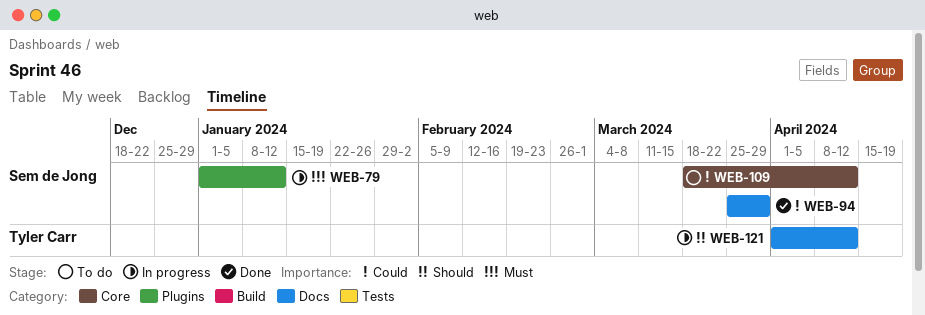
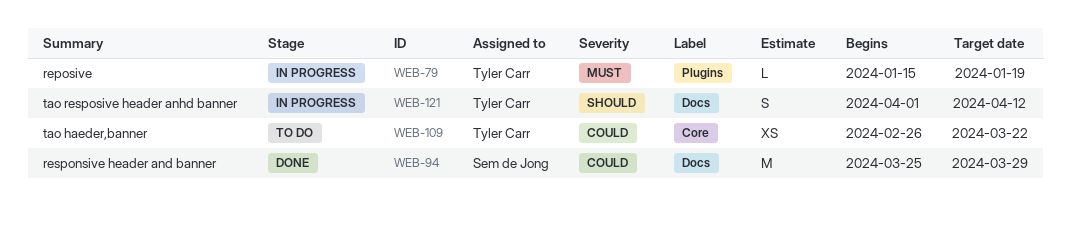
WEB-79, owner: Sem de Jong -> Tyler Carr
WEB-79, start: Jan 1 -> Jan 15
WEB-79, due: Jan 12 -> Jan 19
WEB-109, owner: Sem de Jong -> Tyler Carr
WEB-109, start: Mar 18 -> Feb 26
WEB-109, due: Apr 12 -> Mar 22

